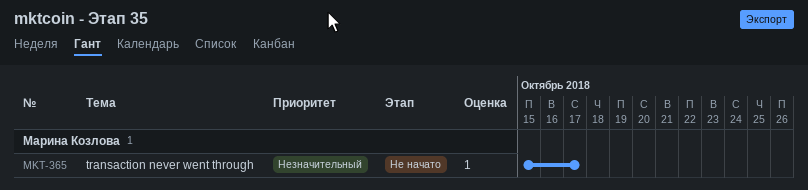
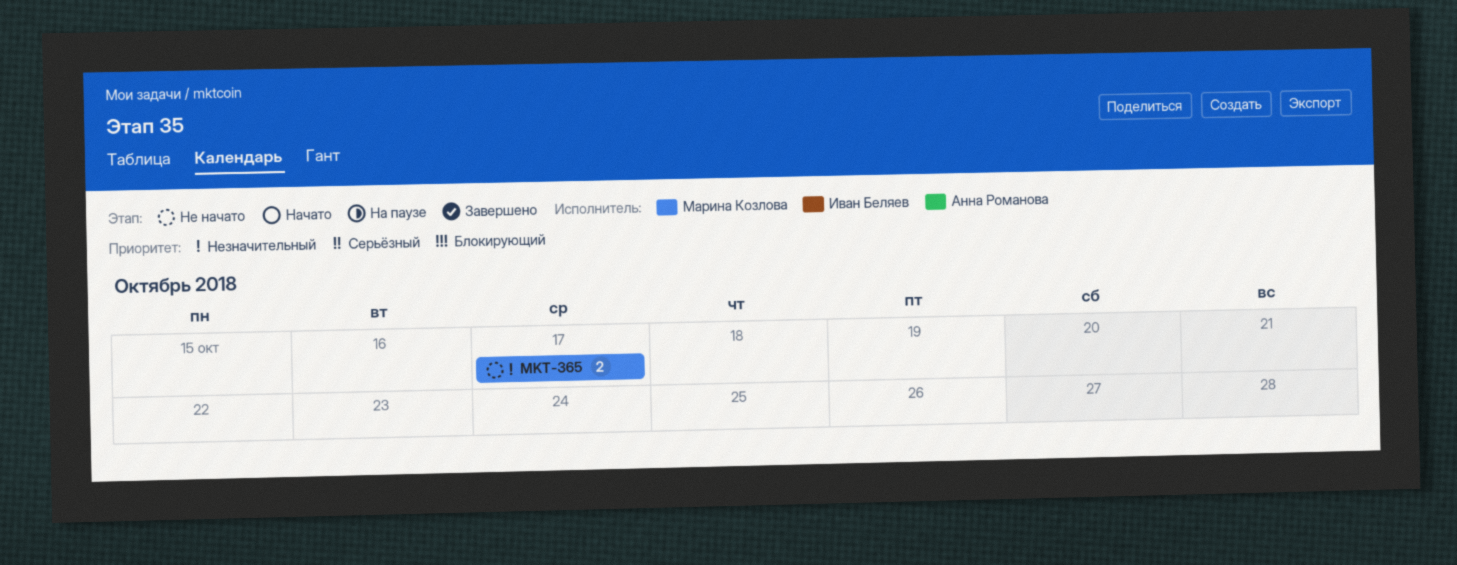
MKT-365, estimate: 1 -> 2
MKT-365, start: Oct 15 -> Oct 17

